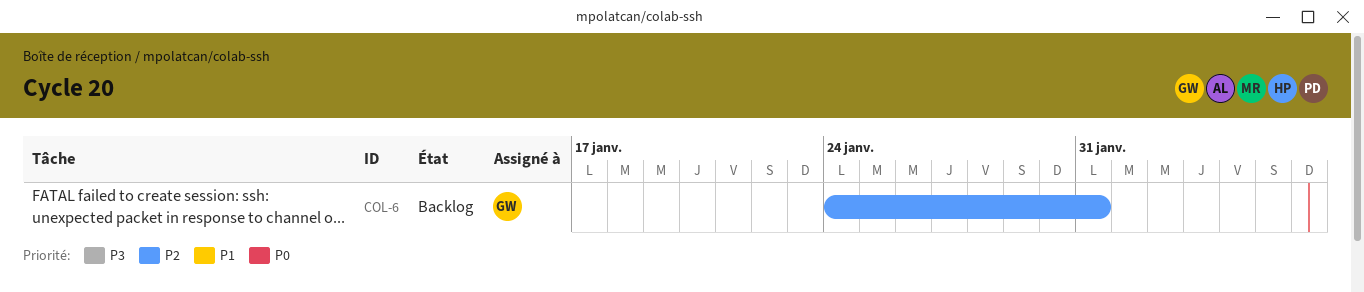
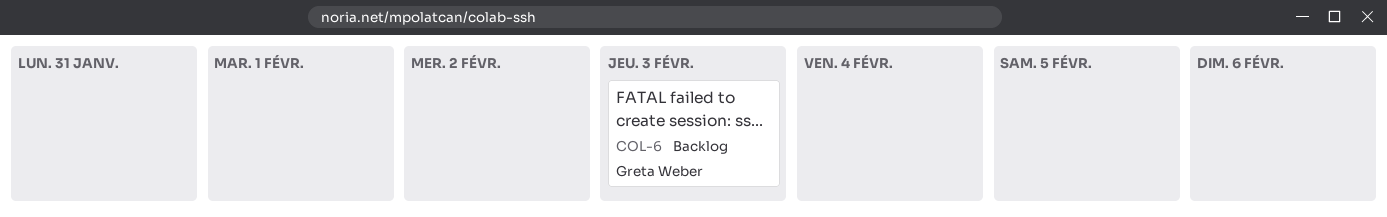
COL-6, due: Jan 31 -> Feb 3

